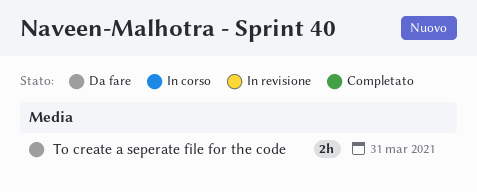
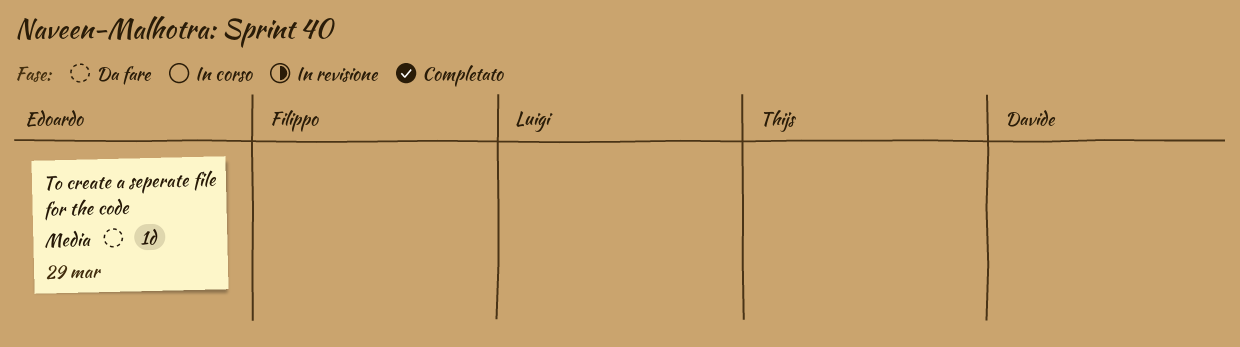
To create a seperate file for the code, estimate: 2h -> 1d
To create a seperate file for the code, due: Mar 31 -> Mar 29

